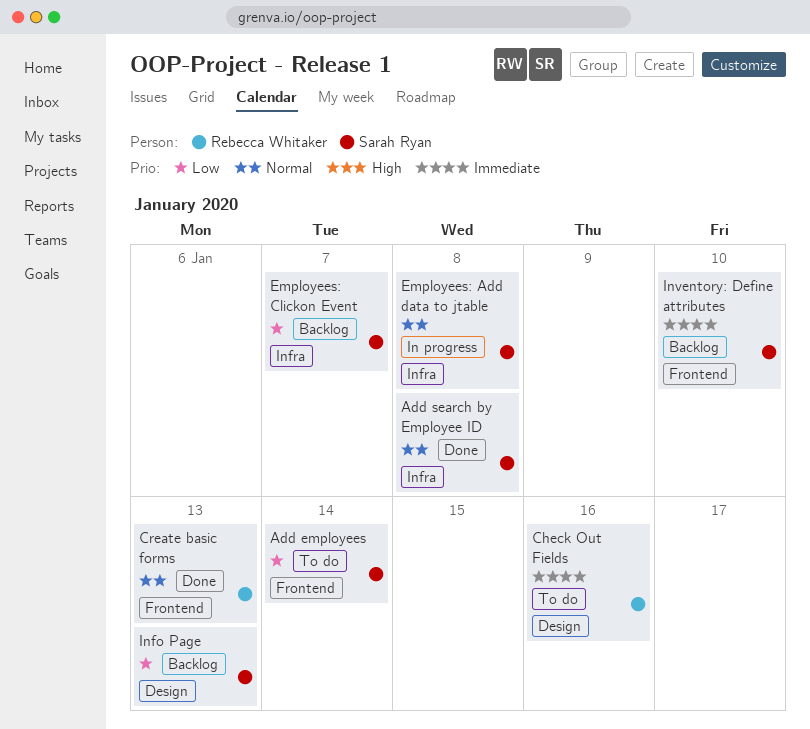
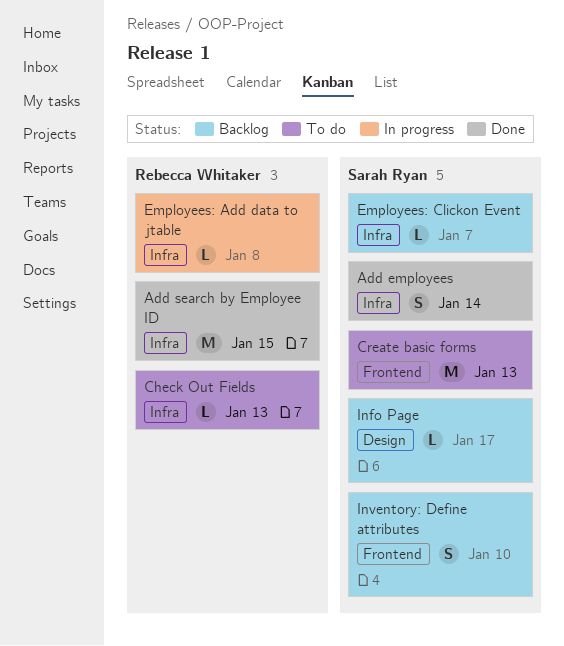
Add employees, status: To do -> Done
Add employees, label: Frontend -> Infra
Add search by Employee ID, owner: Sarah Ryan -> Rebecca Whitaker
Add search by Employee ID, due: Jan 8 -> Jan 15
Check Out Fields, label: Design -> Infra
Check Out Fields, due: Jan 16 -> Jan 13
Create basic forms, status: Done -> To do
Create basic forms, owner: Rebecca Whitaker -> Sarah Ryan
Employees: Add data to jtable, owner: Sarah Ryan -> Rebecca Whitaker
Info Page, due: Jan 13 -> Jan 17

